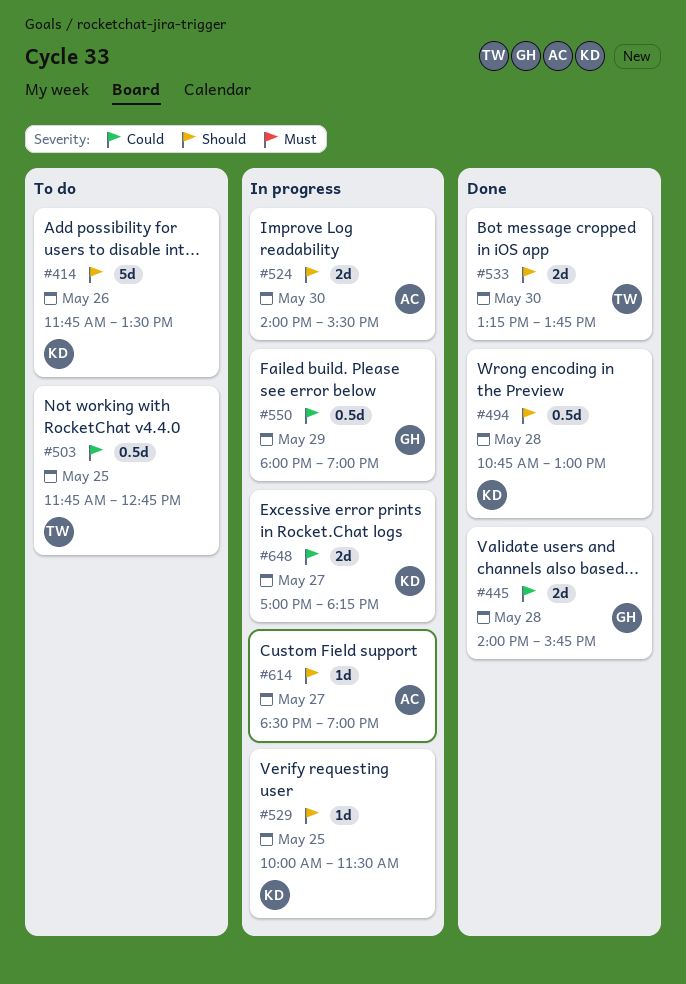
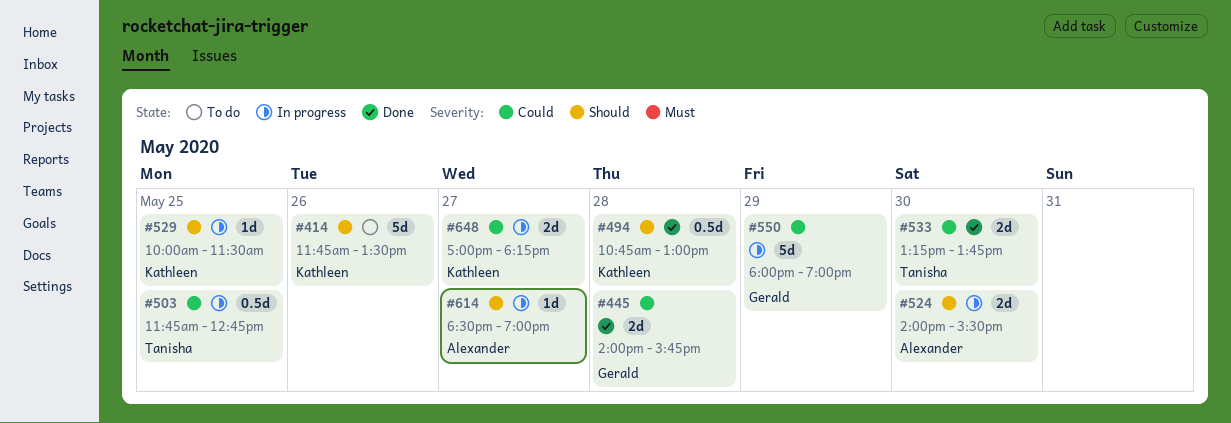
#503, status: To do -> In progress
#533, priority: Should -> Could
#550, estimate: 0.5d -> 5d

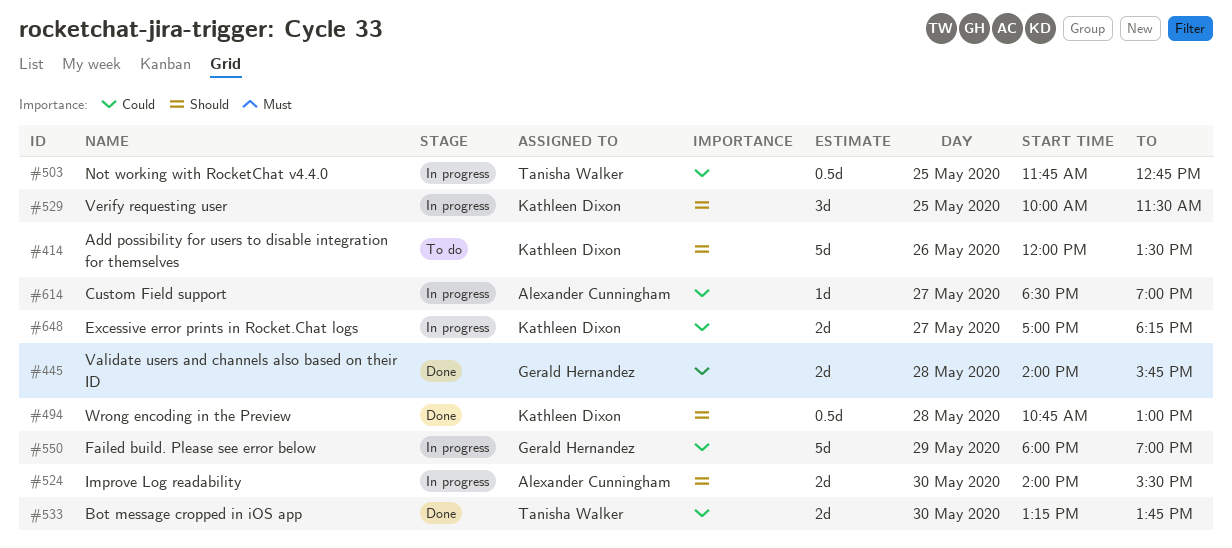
#414, begins: 11:45 -> 12:00
#529, estimate: 1d -> 3d
#614, priority: Should -> Could

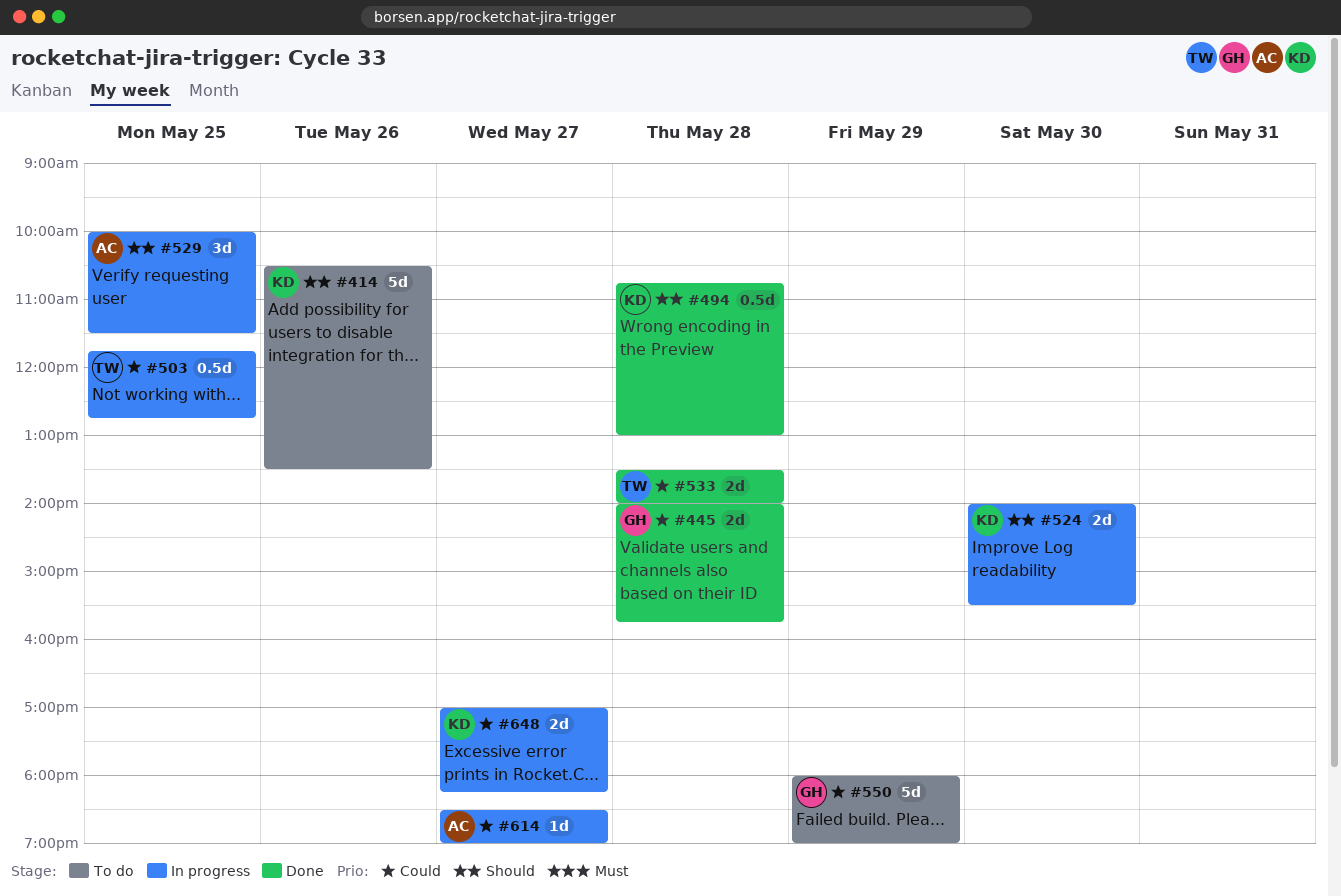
#414, begins: 12:00 -> 10:30
#524, owner: Alexander Cunningham -> Kathleen Dixon
#529, owner: Kathleen Dixon -> Alexander Cunningham
#533, day: May 30 -> May 28
#533, begins: 13:15 -> 13:30
#533, ends: 13:45 -> 14:00
#550, status: In progress -> To do

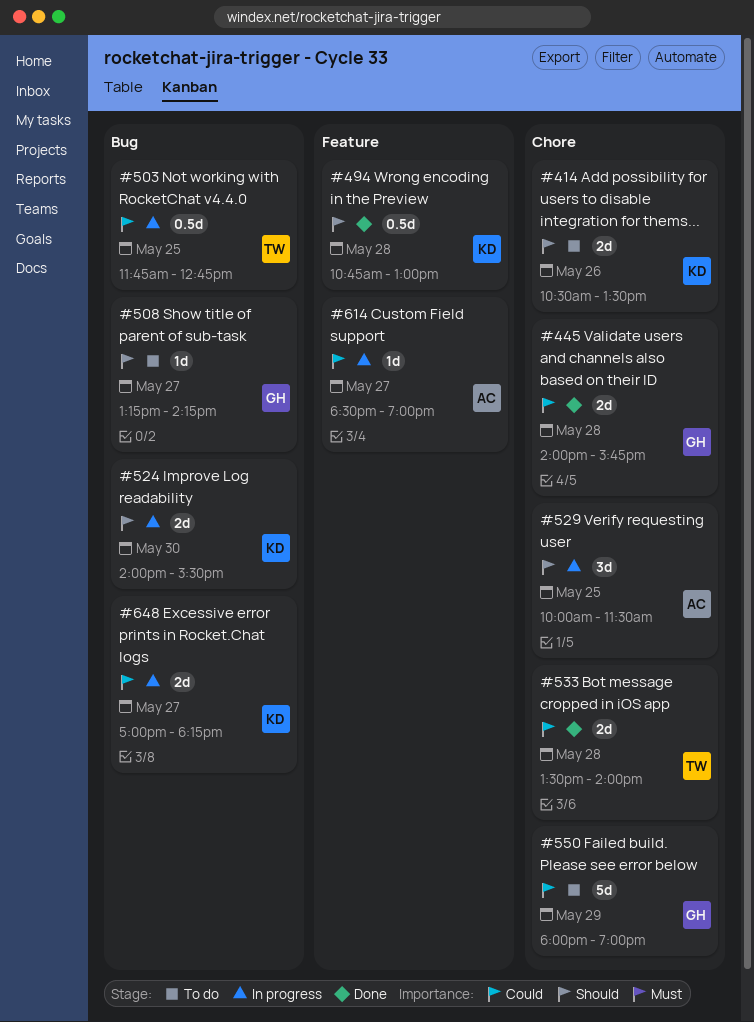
#414, estimate: 5d -> 2d
#508: none -> present

